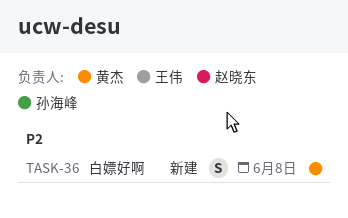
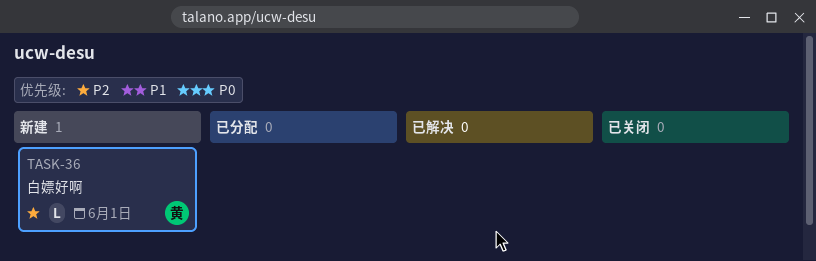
TASK-36, estimate: S -> L
TASK-36, due: Jun 8 -> Jun 1

